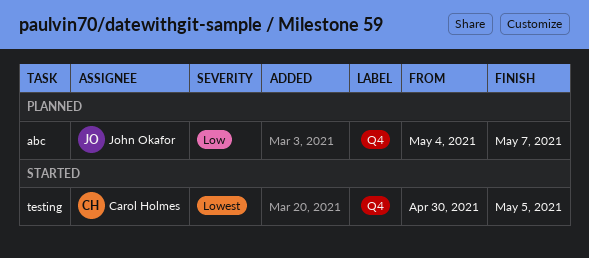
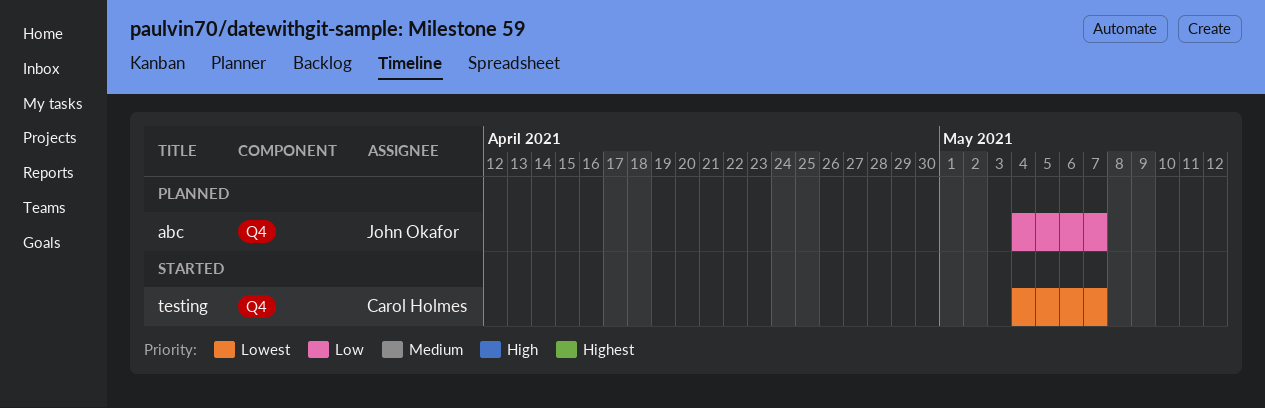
testing, start: Apr 30 -> May 4
testing, due: May 5 -> May 7

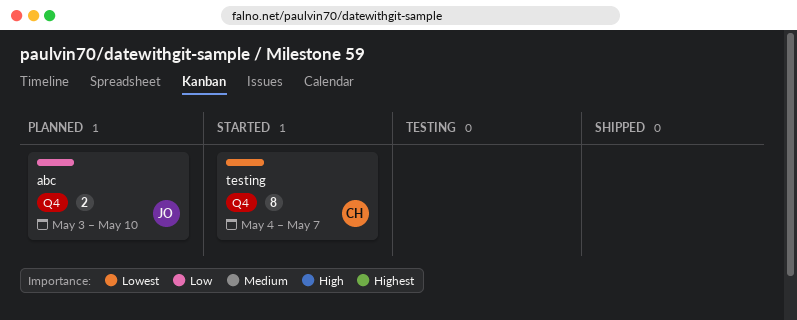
abc, start: May 4 -> May 3
abc, due: May 7 -> May 10

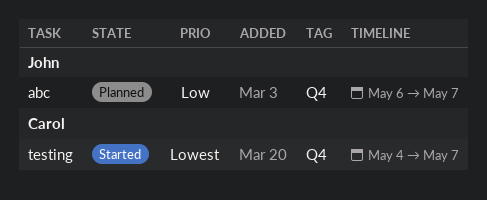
abc, start: May 3 -> May 6
abc, due: May 10 -> May 7

